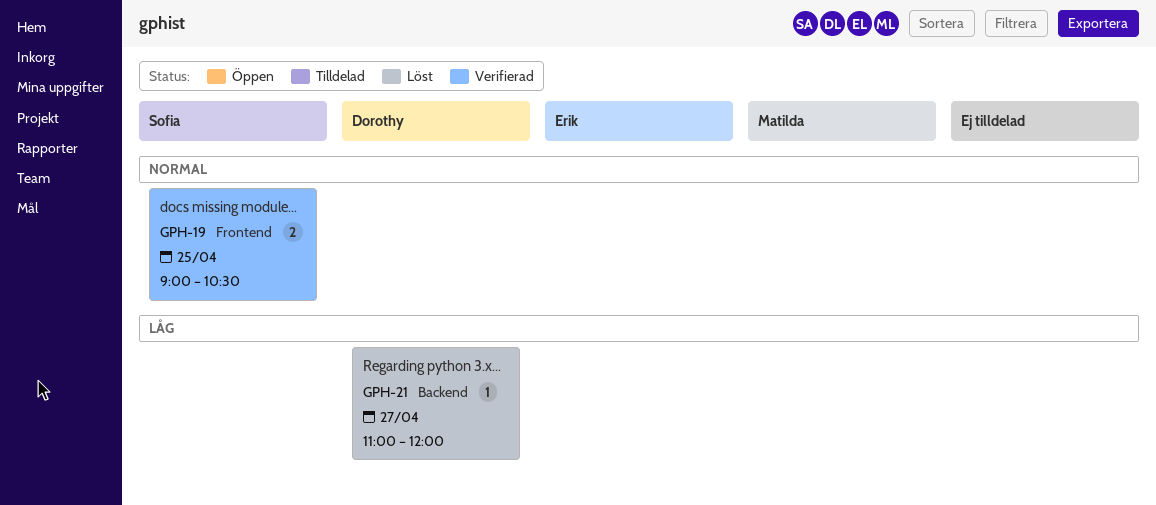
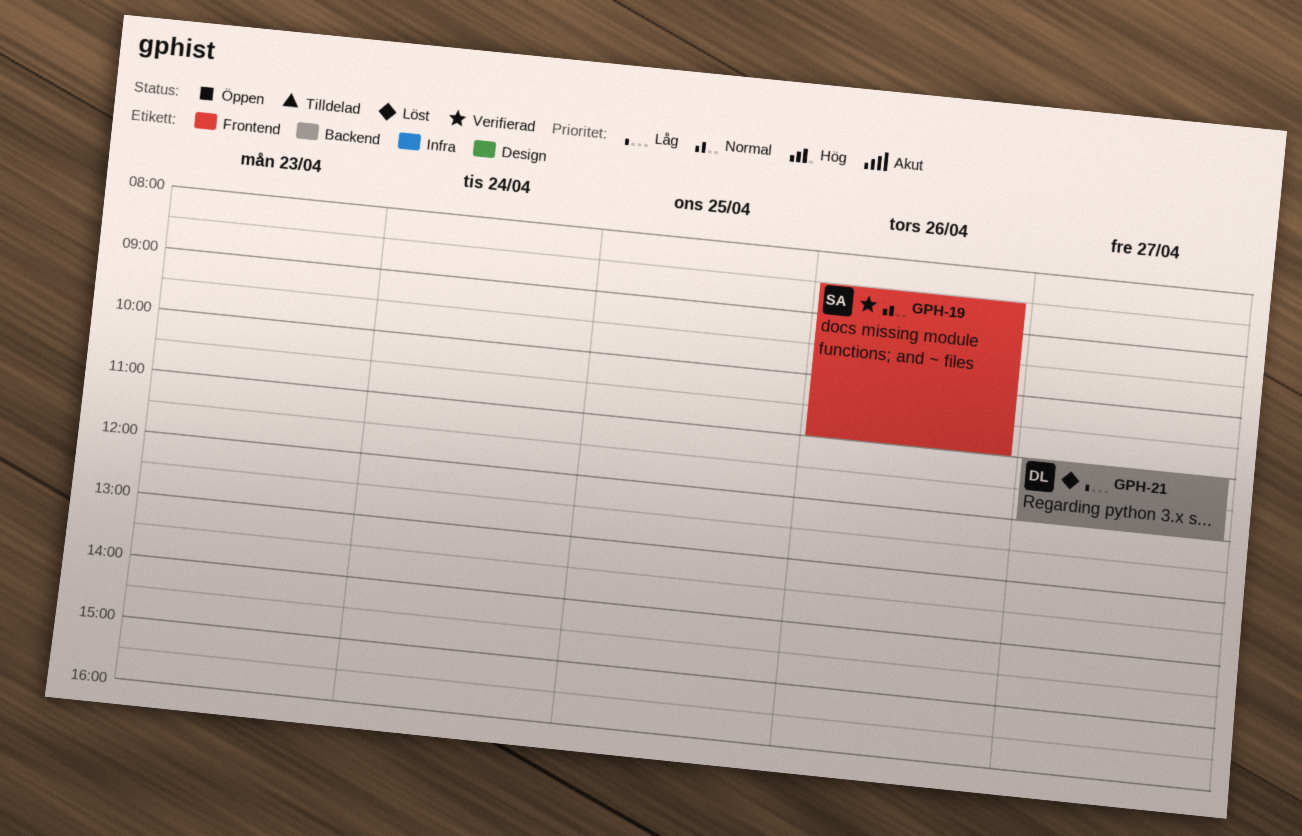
GPH-19, day: Apr 25 -> Apr 26
GPH-19, begins: 09:00 -> 08:30
GPH-19, ends: 10:30 -> 11:00

